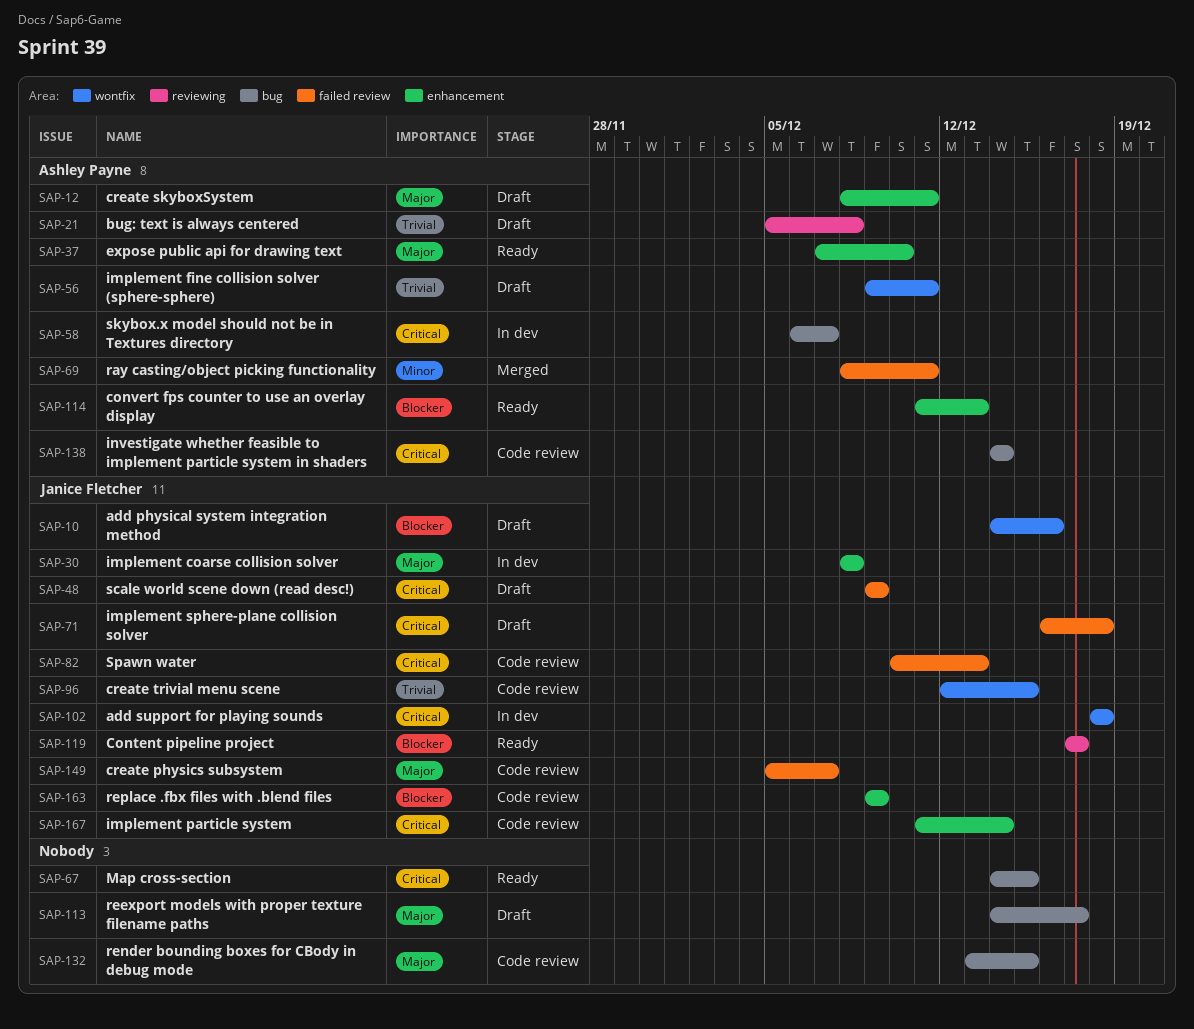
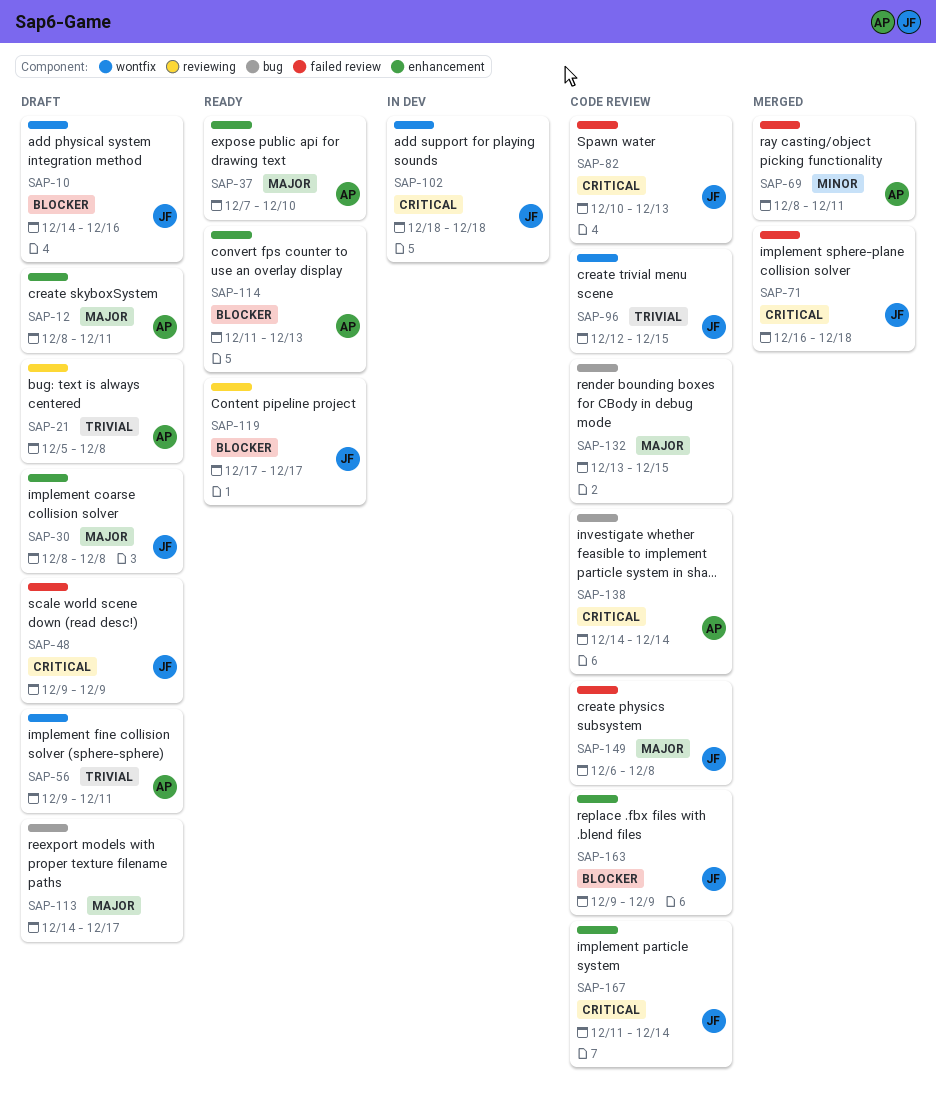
SAP-30, status: In dev -> Draft
SAP-58: present -> none
SAP-67: present -> none
SAP-71, status: Draft -> Merged
SAP-149, start: Dec 5 -> Dec 6
SAP-149, due: Dec 7 -> Dec 8

